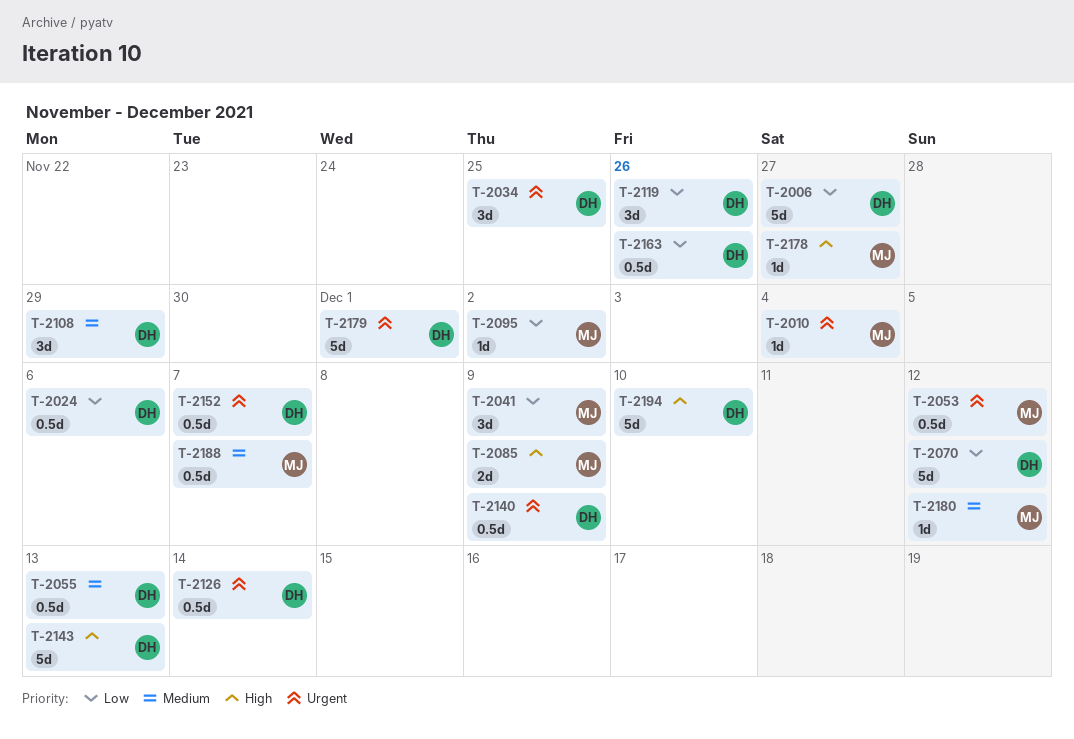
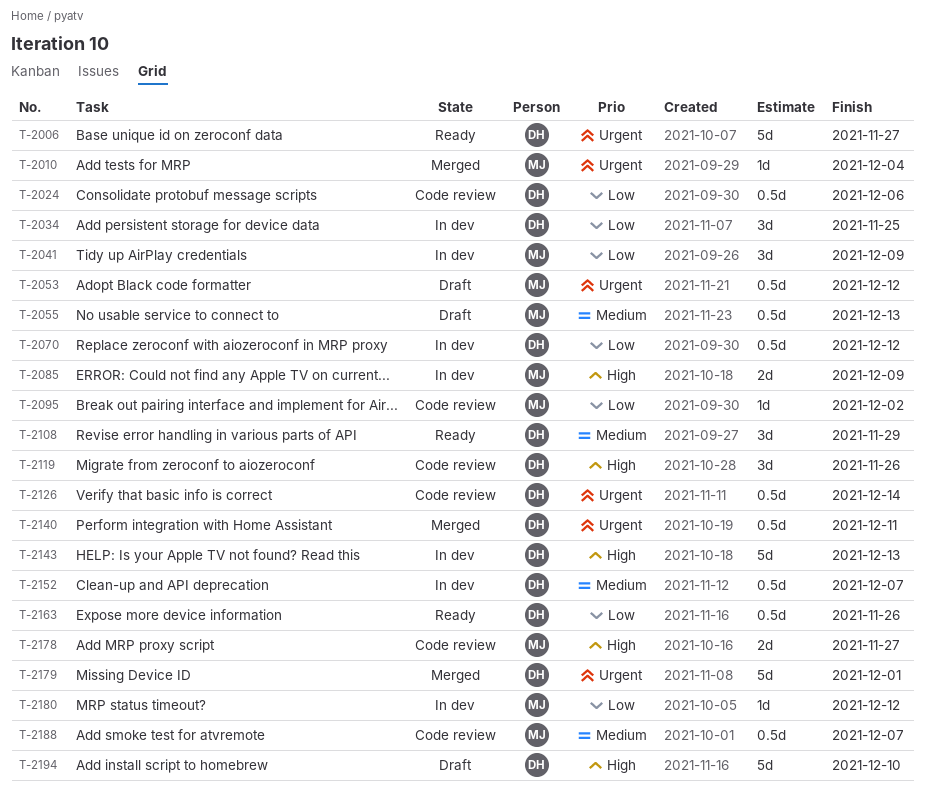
T-2006, priority: Low -> Urgent
T-2034, priority: Urgent -> Low
T-2055, owner: DH -> MJ
T-2070, estimate: 5d -> 0.5d
T-2119, priority: Low -> High
T-2140, due: Dec 9 -> Dec 11
T-2152, priority: Urgent -> Medium
T-2178, estimate: 1d -> 2d
T-2180, priority: Medium -> Low

